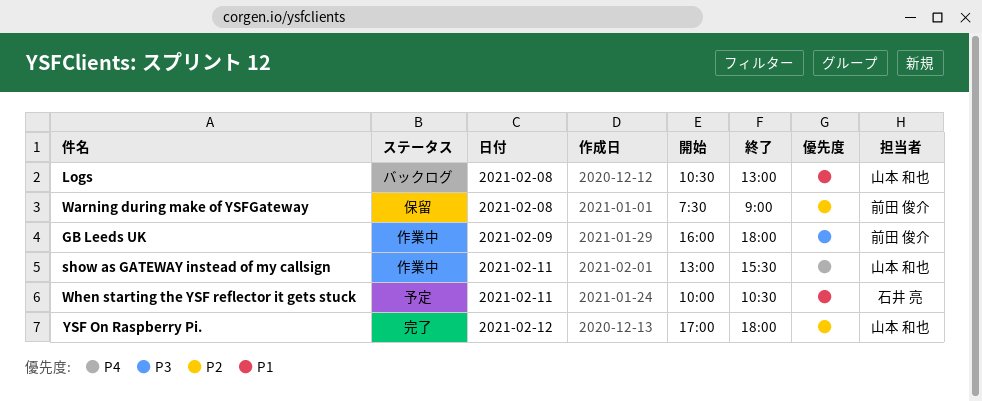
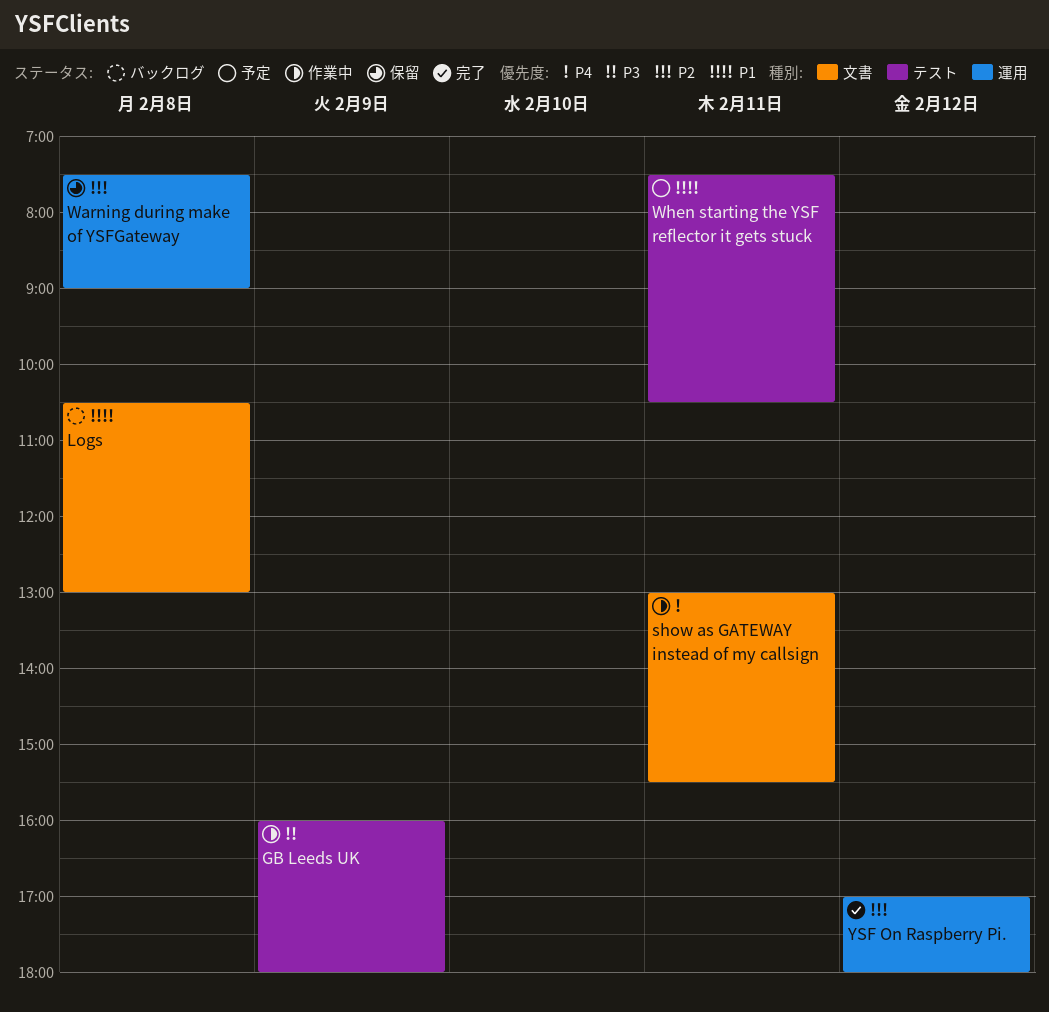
When starting the YSF reflector it gets stuck, begins: 10:00 -> 07:30

